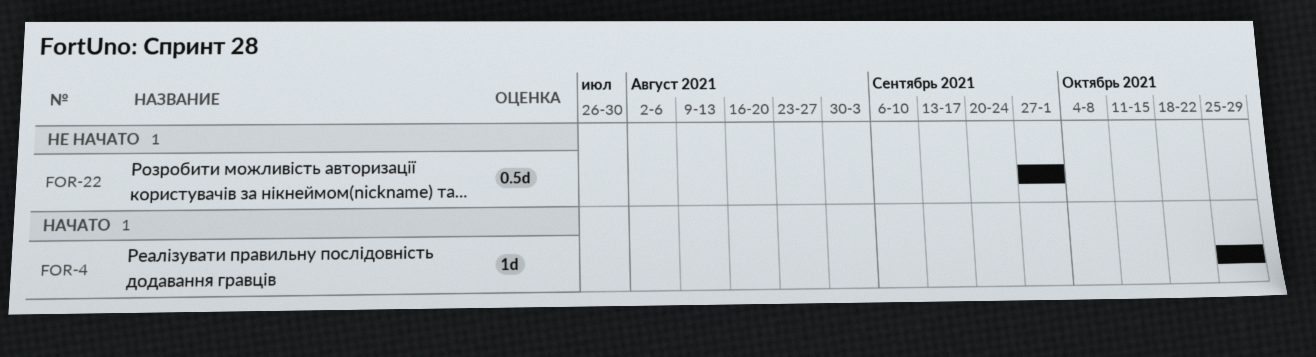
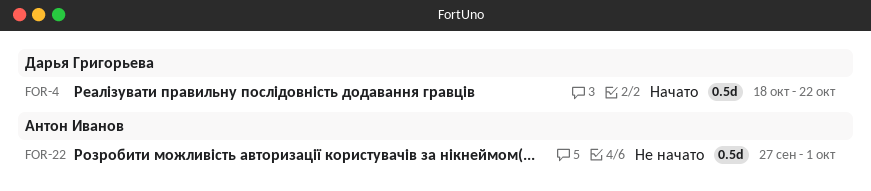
FOR-4, estimate: 1d -> 0.5d
FOR-4, start: Oct 25 -> Oct 18
FOR-4, due: Oct 29 -> Oct 22

